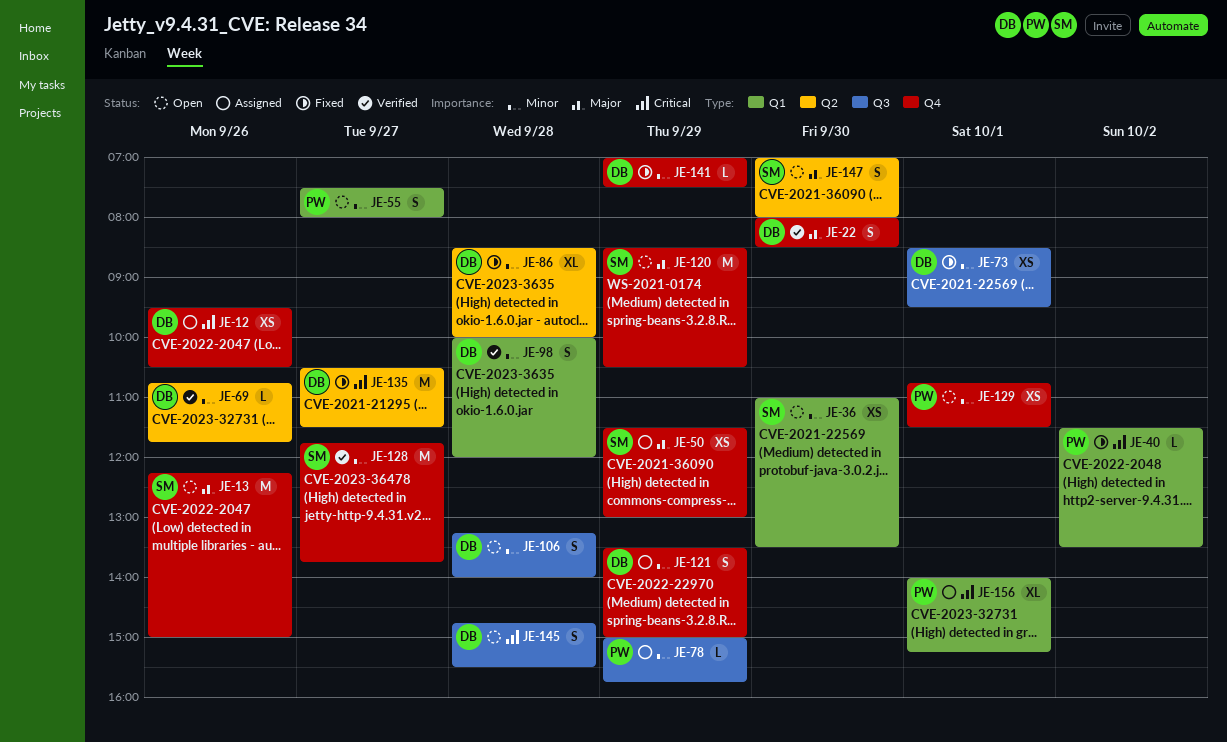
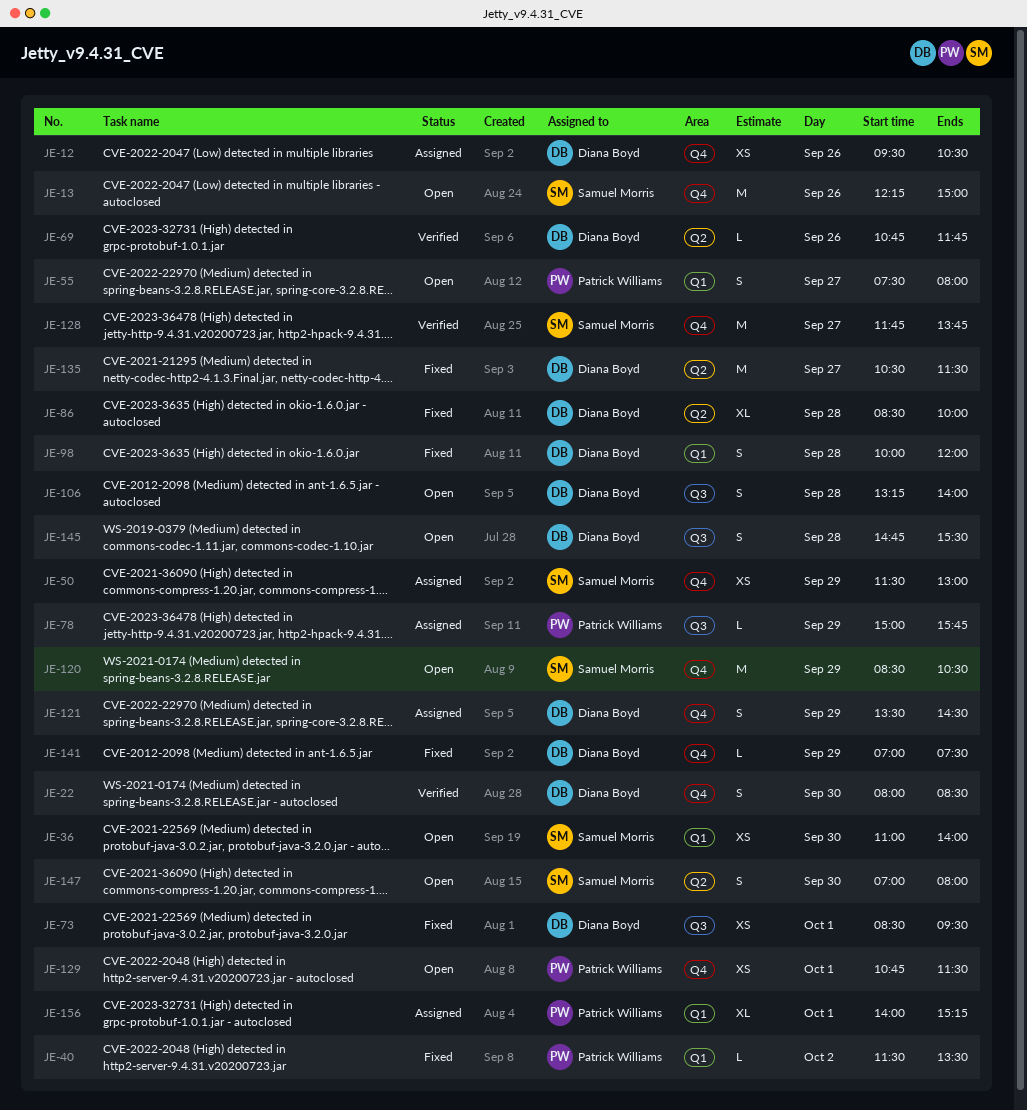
JE-36, ends: 13:30 -> 14:00
JE-98, status: Verified -> Fixed
JE-121, ends: 15:00 -> 14:30

